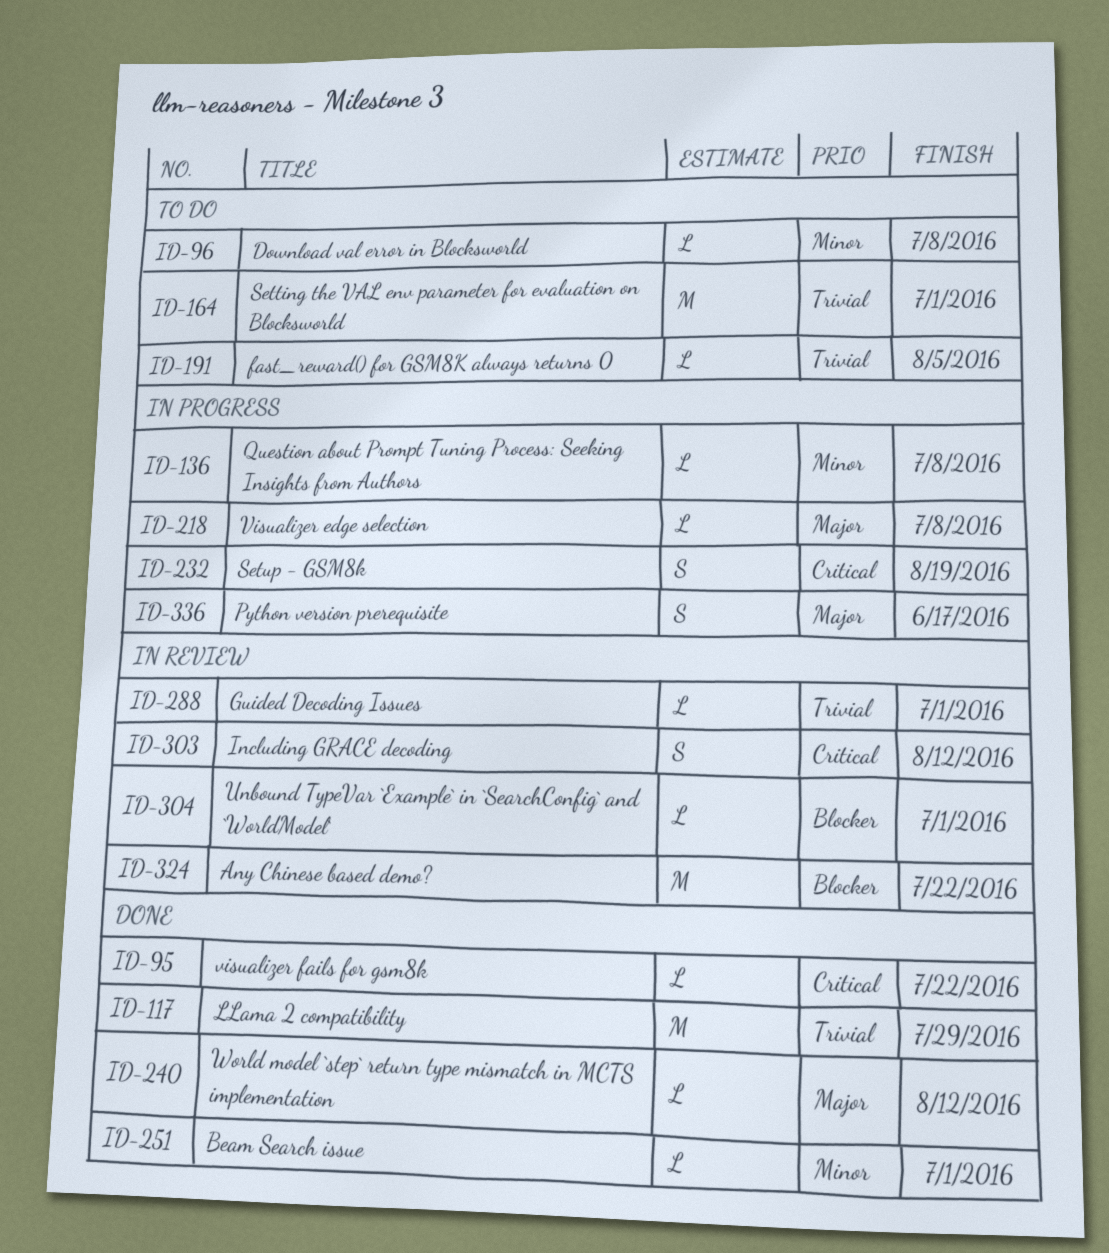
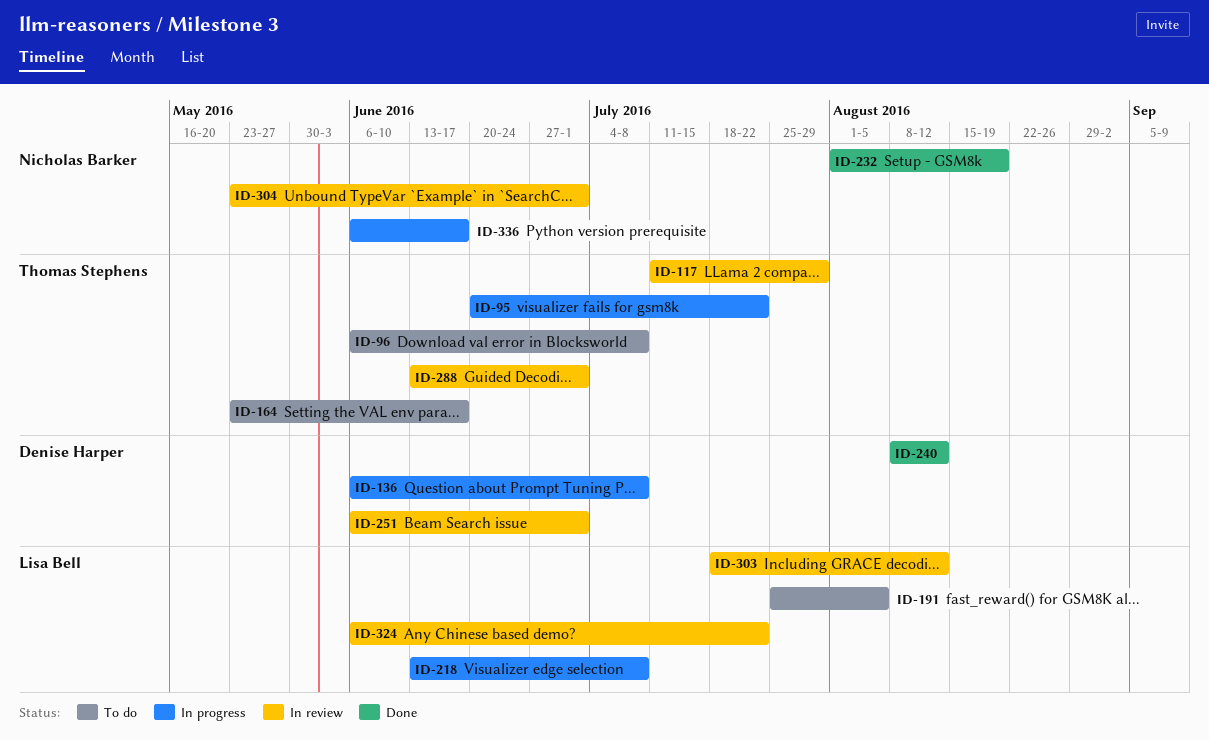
ID-95, status: Done -> In progress
ID-117, status: Done -> In review
ID-164, due: Jul 1 -> Jun 17
ID-232, status: In progress -> Done
ID-251, status: Done -> In review

